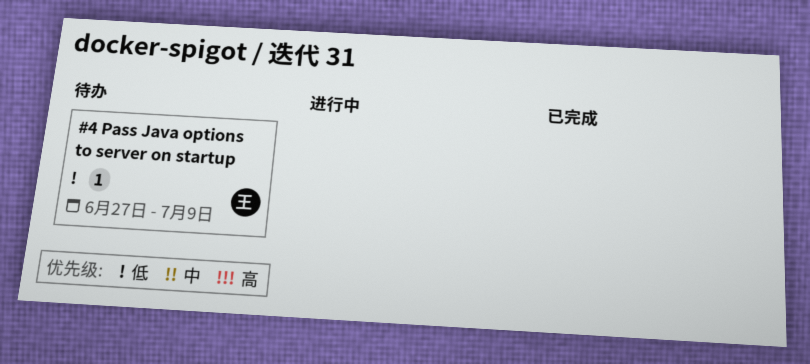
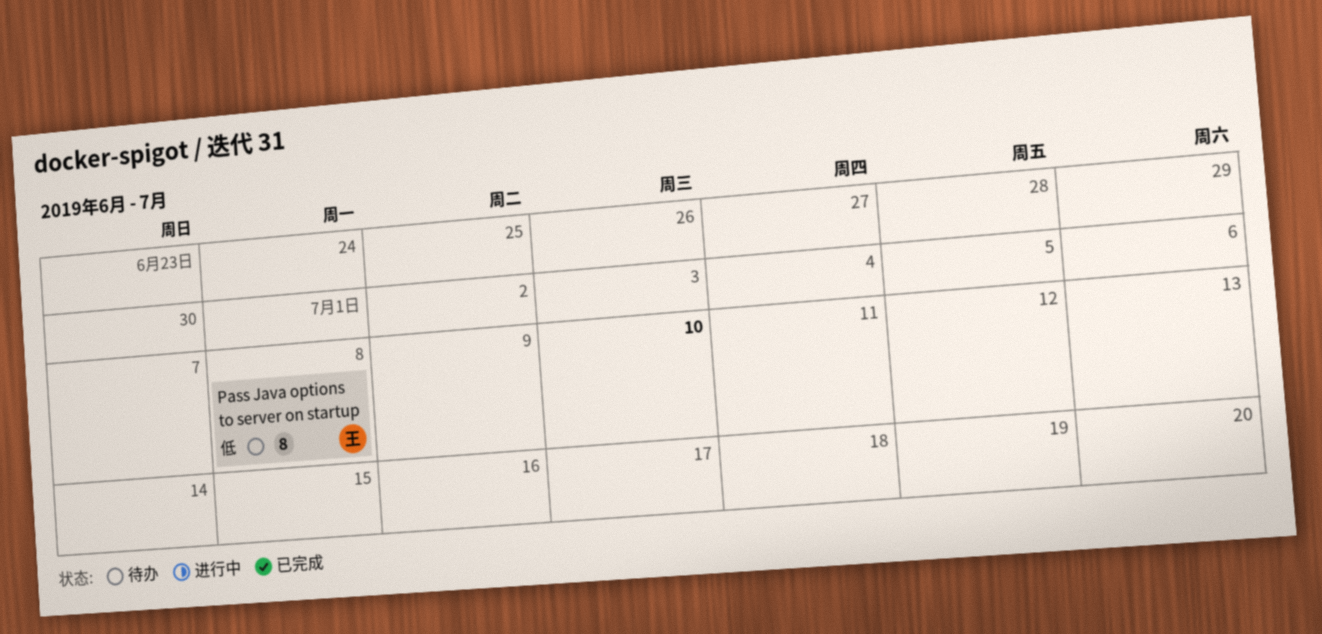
Pass Java options to server on startup, estimate: 1 -> 8
Pass Java options to server on startup, due: Jul 9 -> Jul 8

